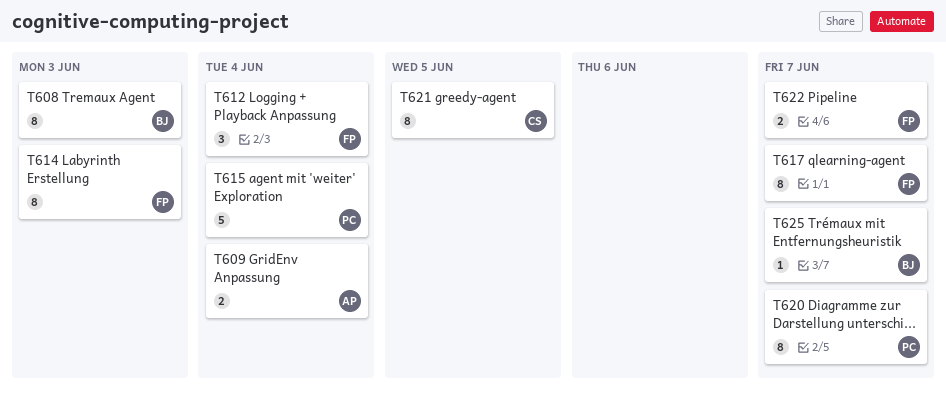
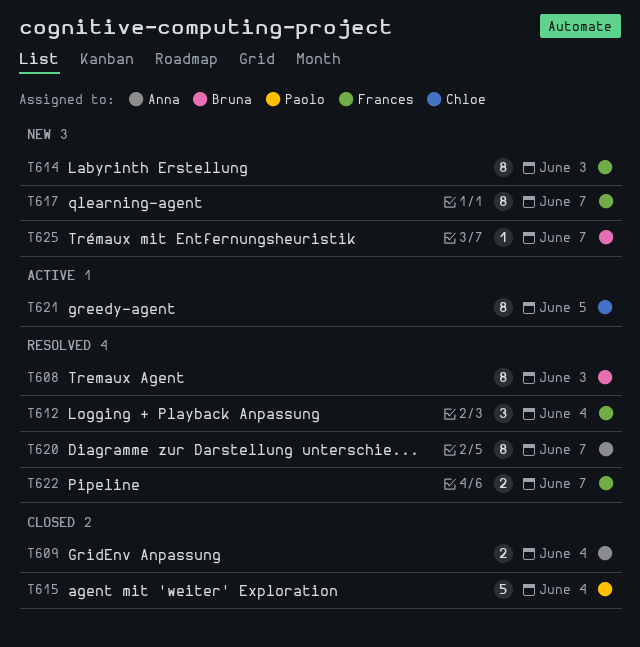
T620, owner: Paolo -> Anna

